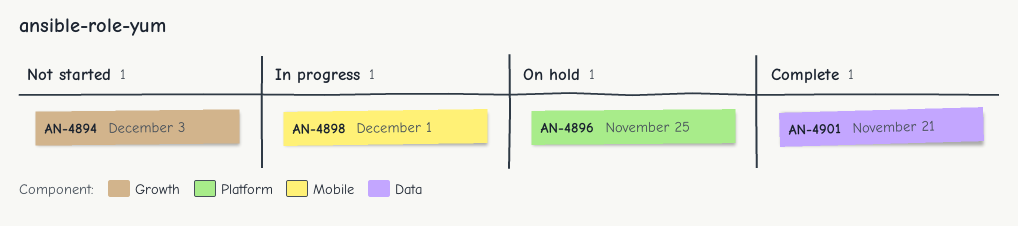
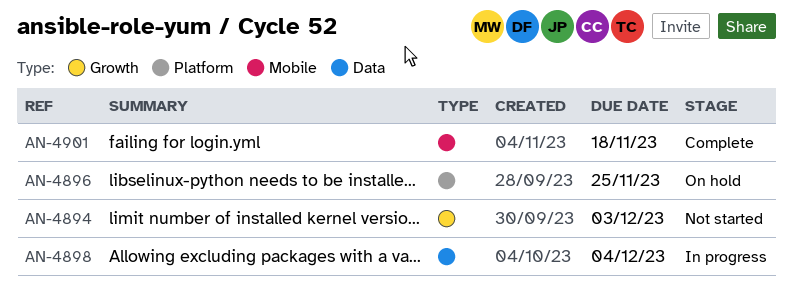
AN-4898, label: Mobile -> Data
AN-4898, due: Dec 1 -> Dec 4
AN-4901, label: Data -> Mobile
AN-4901, due: Nov 21 -> Nov 18

